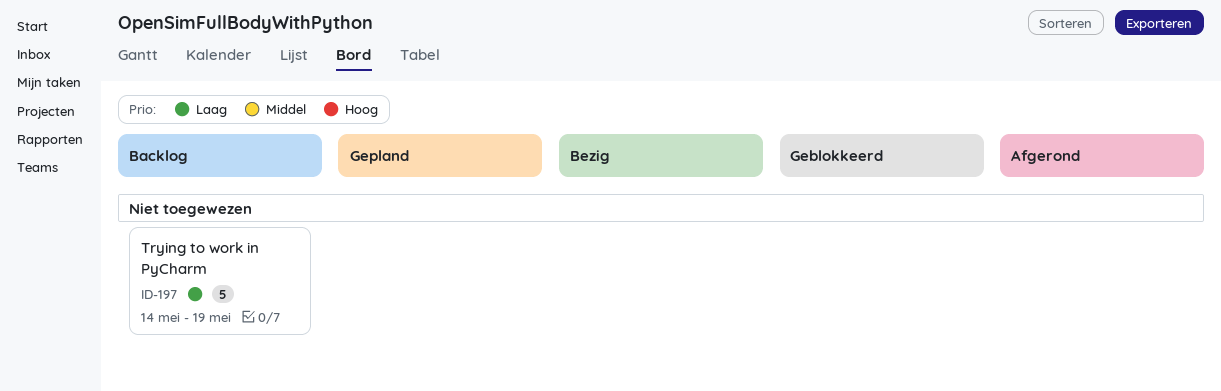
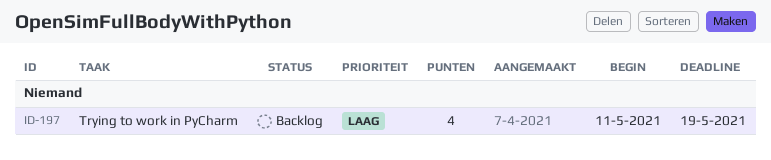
ID-197, estimate: 5 -> 4
ID-197, start: May 14 -> May 11

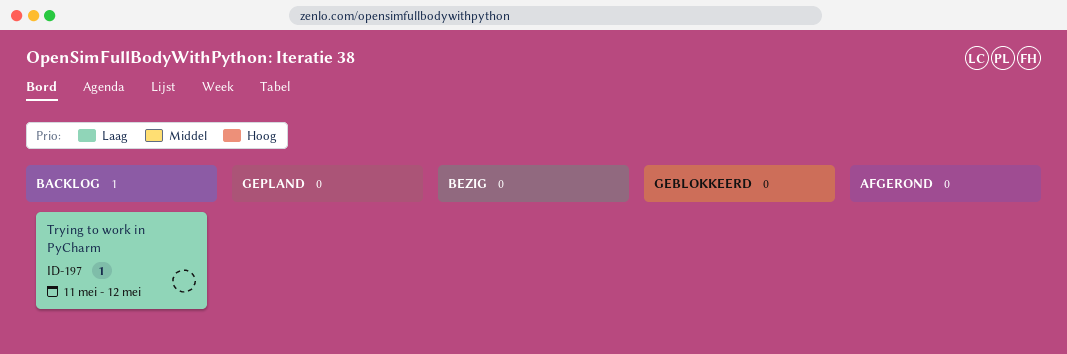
ID-197, estimate: 4 -> 1
ID-197, due: May 19 -> May 12

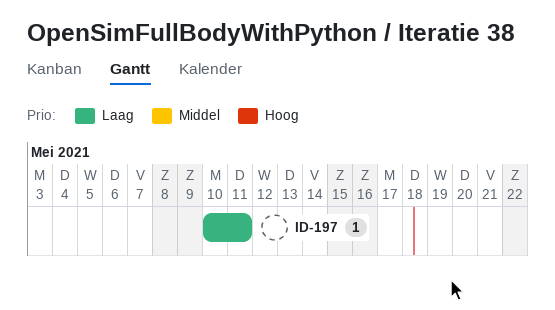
ID-197, start: May 11 -> May 10
ID-197, due: May 12 -> May 11

